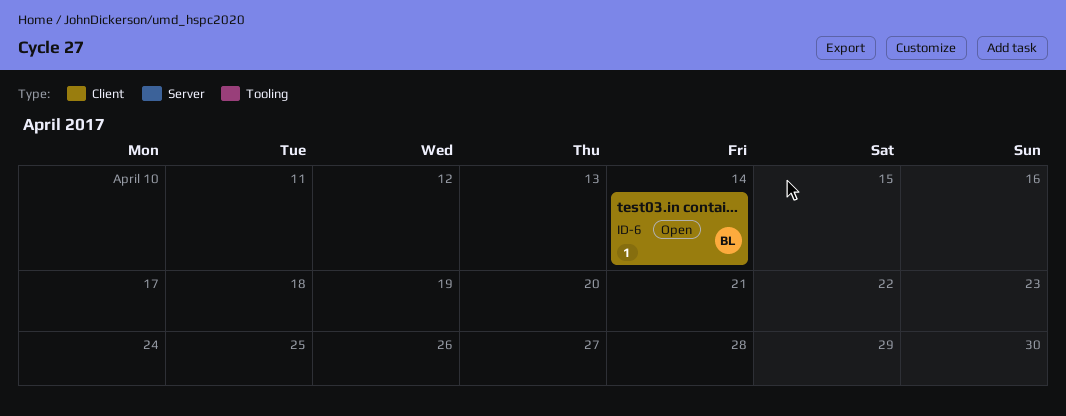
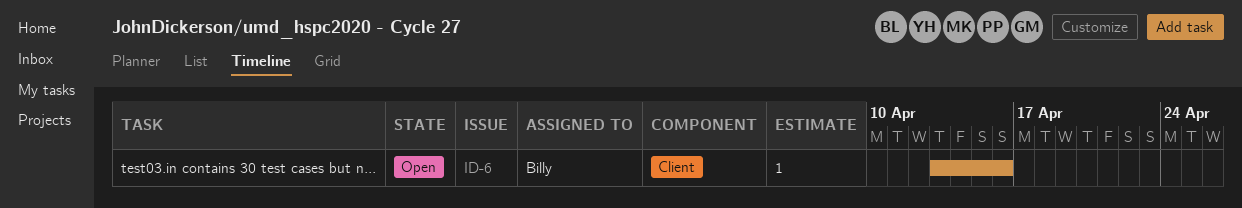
ID-6, due: Apr 14 -> Apr 16

